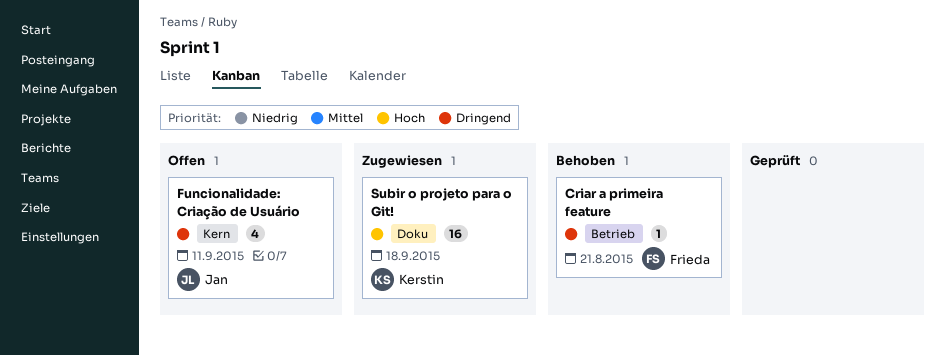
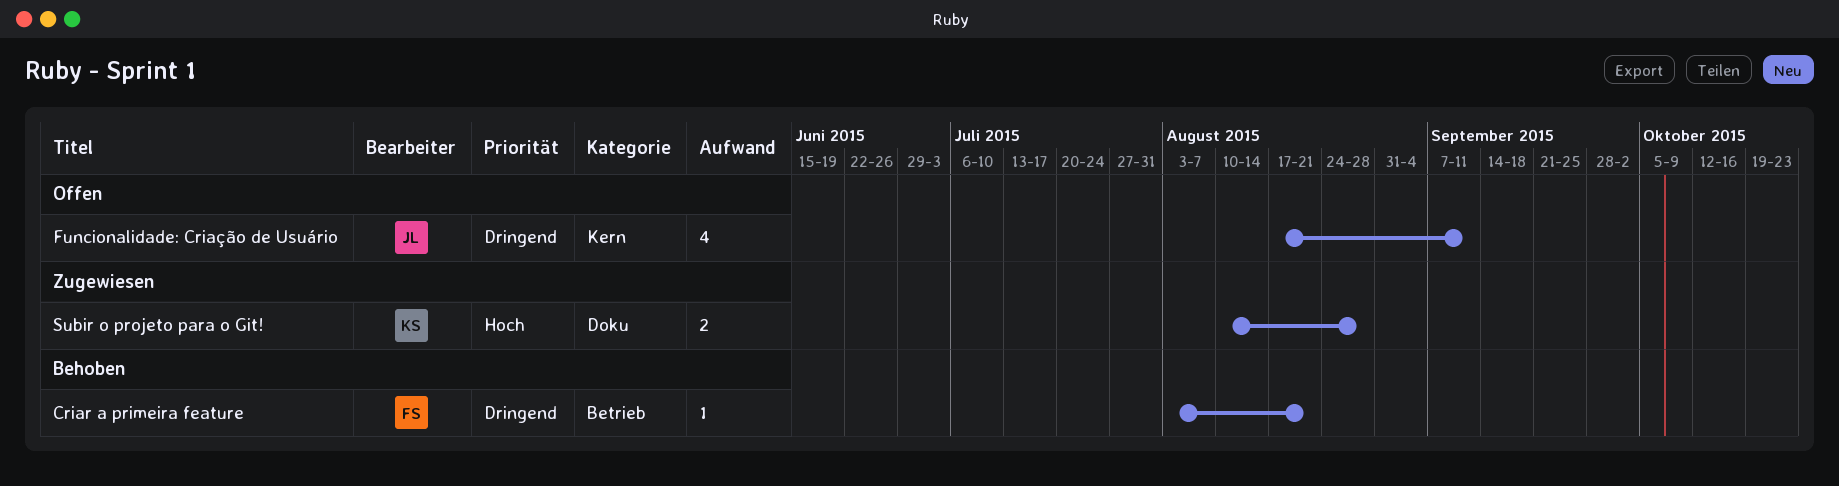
Subir o projeto para o Git!, estimate: 16 -> 2
Subir o projeto para o Git!, due: Sep 18 -> Aug 28

